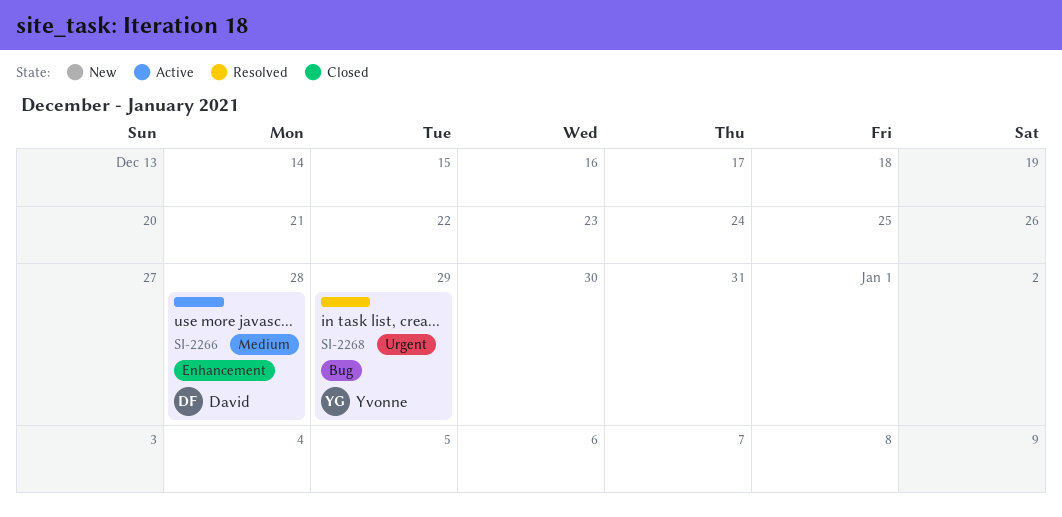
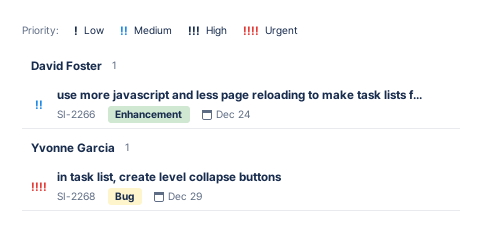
SI-2266, due: Dec 28 -> Dec 24

